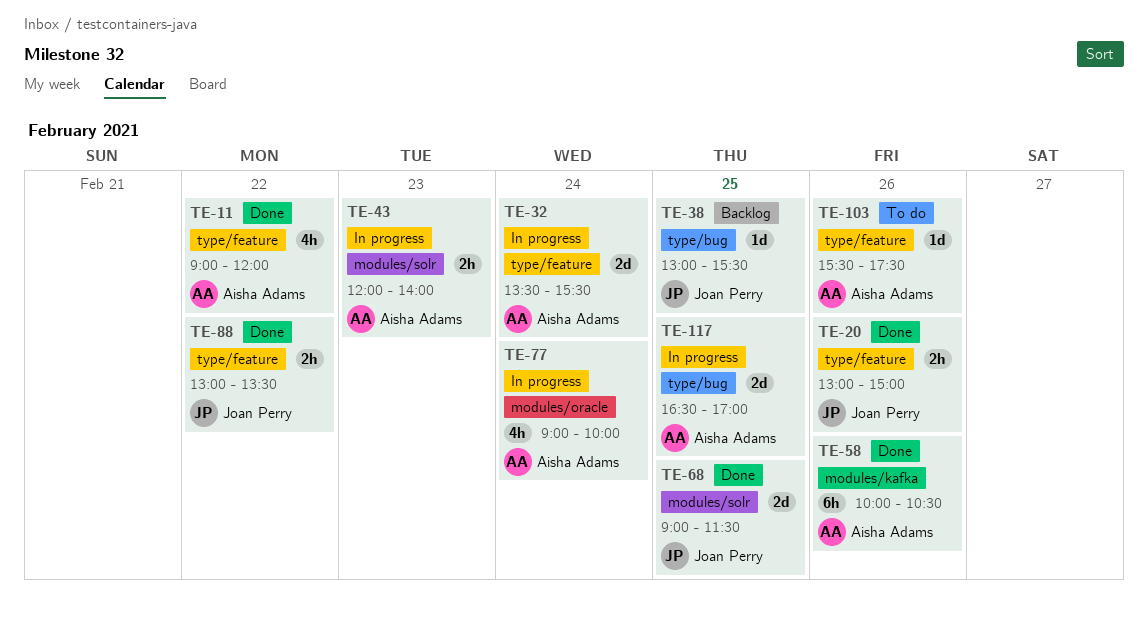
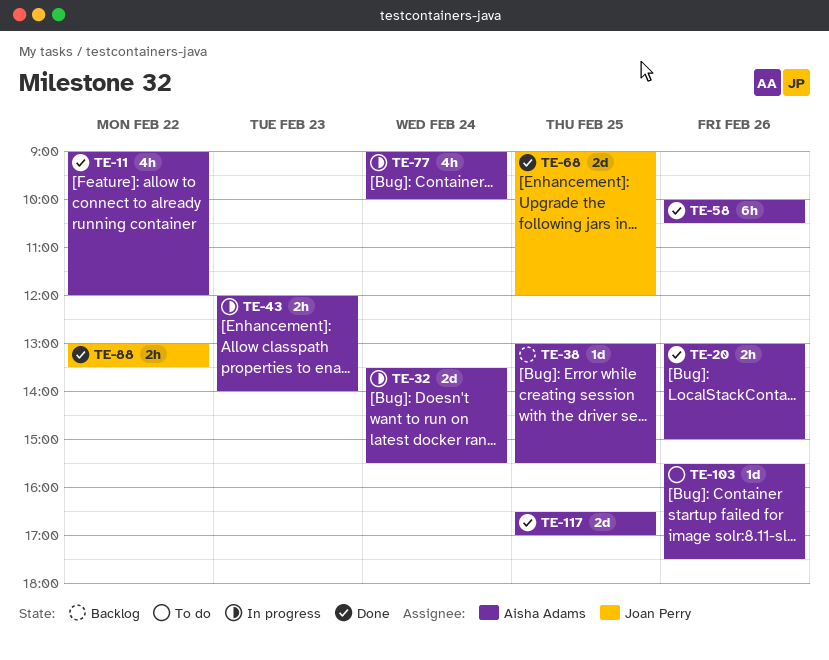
TE-20, owner: Joan Perry -> Aisha Adams
TE-38, owner: Joan Perry -> Aisha Adams
TE-68, ends: 11:30 -> 12:00
TE-117, status: In progress -> Done

